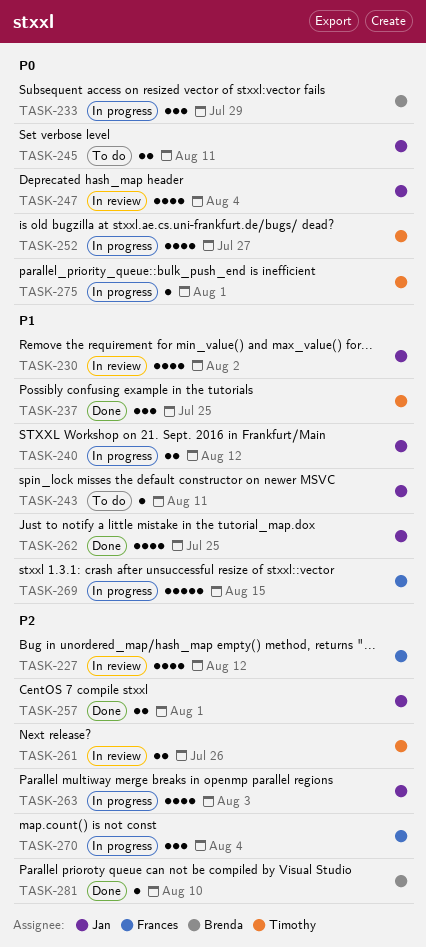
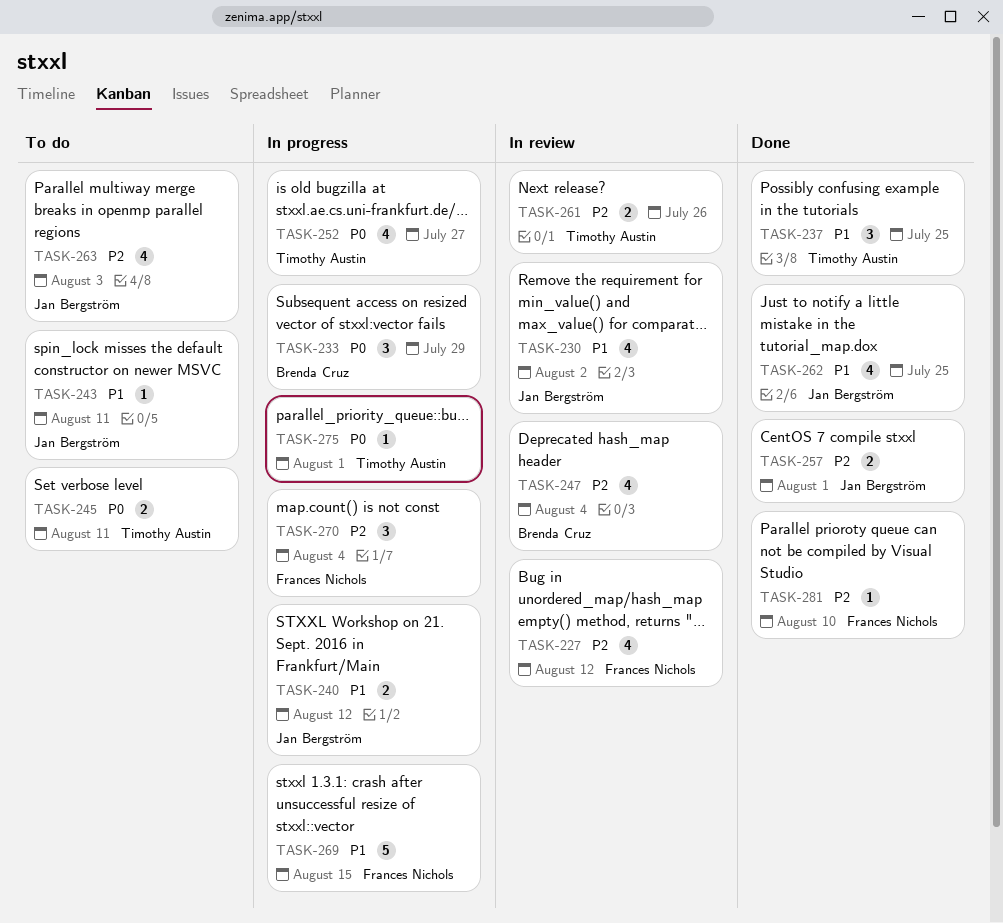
TASK-245, owner: Jan Bergström -> Timothy Austin
TASK-247, owner: Jan Bergström -> Brenda Cruz
TASK-247, priority: P0 -> P2
TASK-263, status: In progress -> To do
TASK-281, owner: Brenda Cruz -> Frances Nichols

